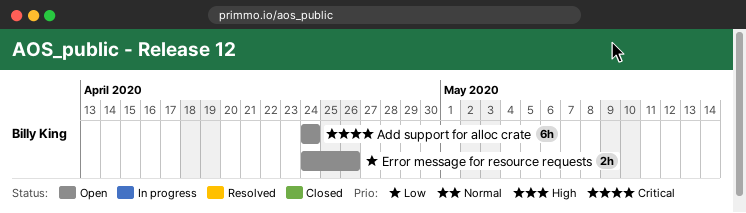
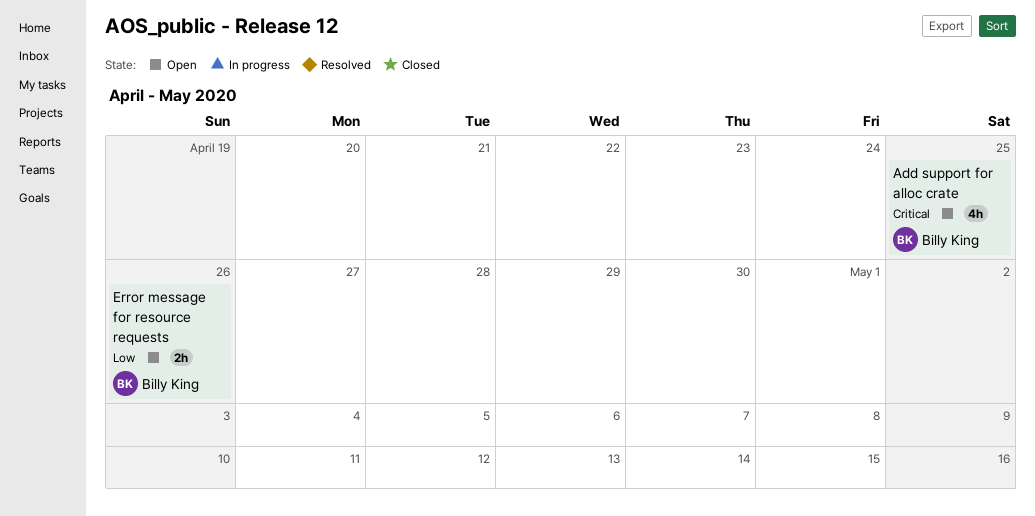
Add support for alloc crate, estimate: 6h -> 4h
Add support for alloc crate, due: Apr 24 -> Apr 25

